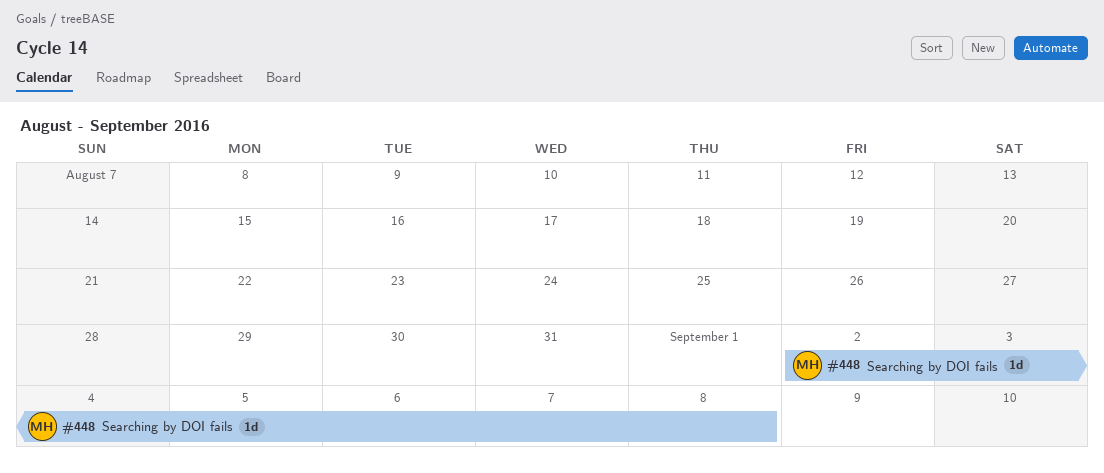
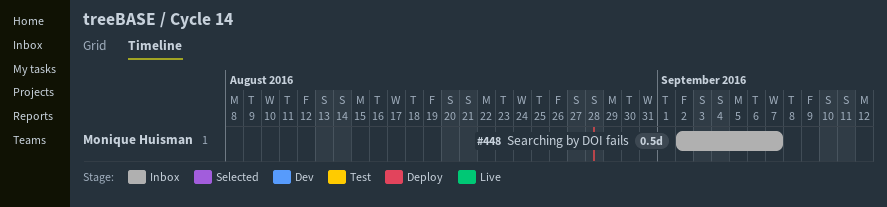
#448, estimate: 1d -> 0.5d
#448, due: Sep 8 -> Sep 7

